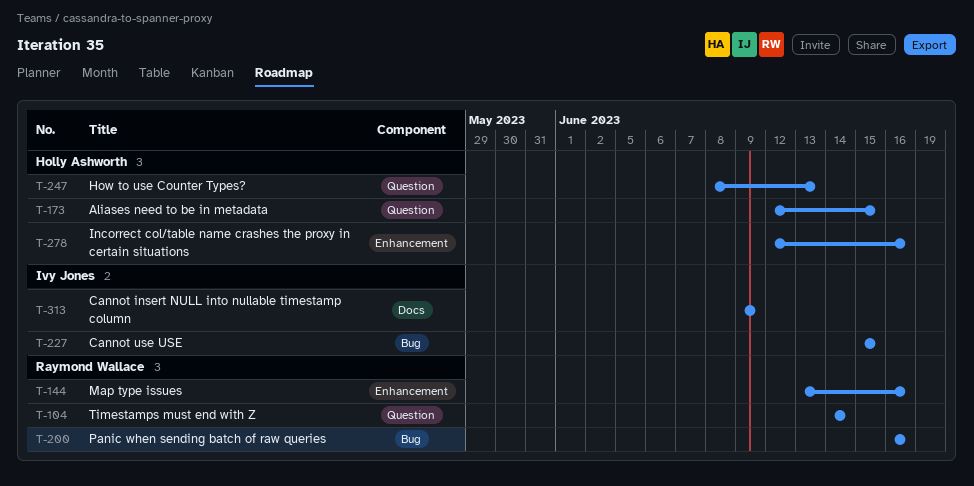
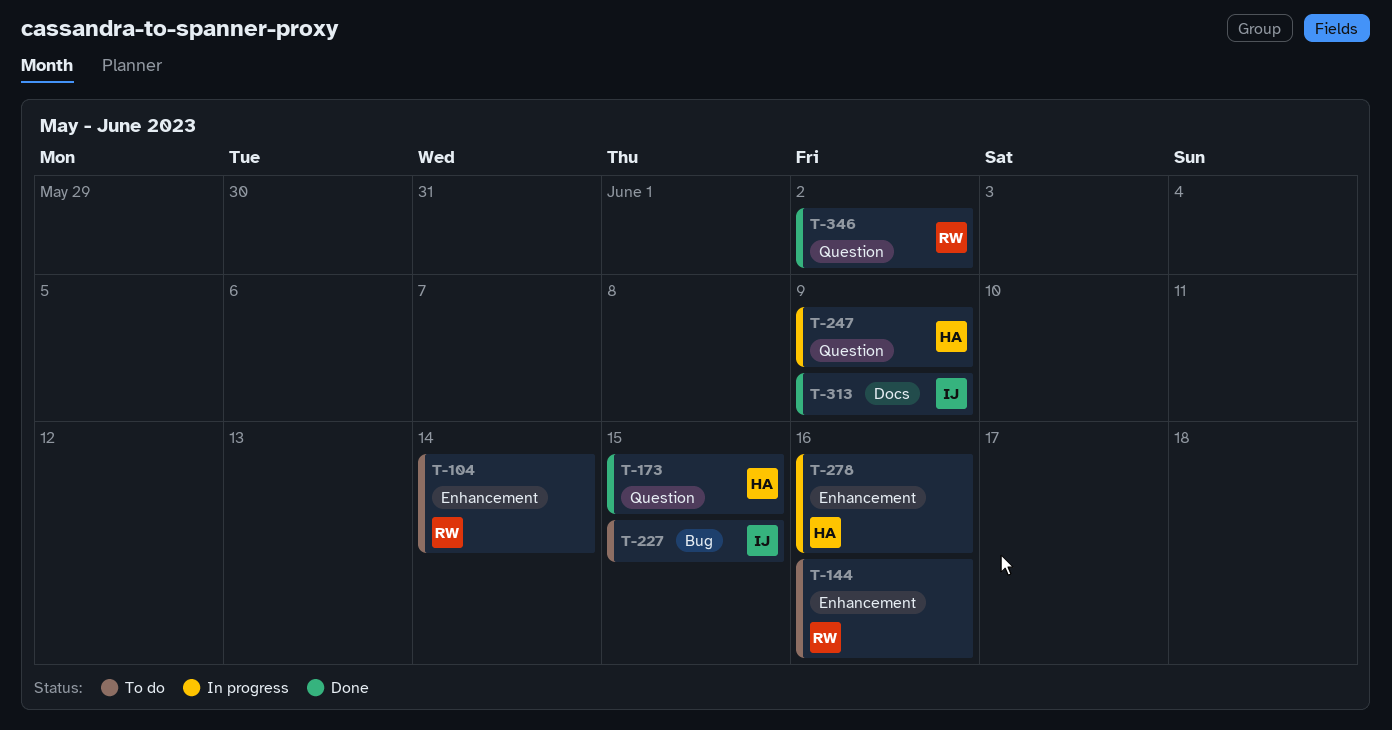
T-104, label: Question -> Enhancement
T-200: present -> none
T-247, due: Jun 13 -> Jun 9
T-346: none -> present

